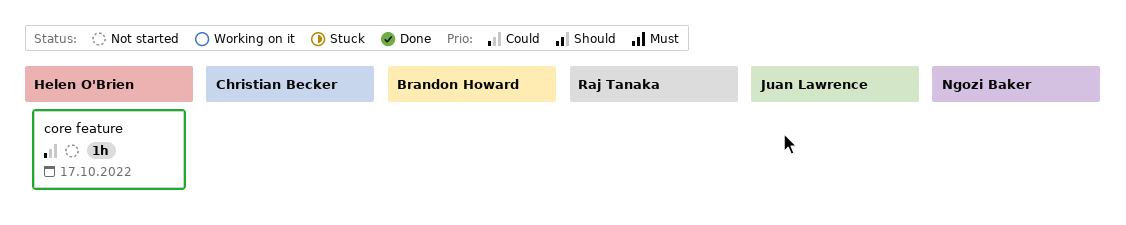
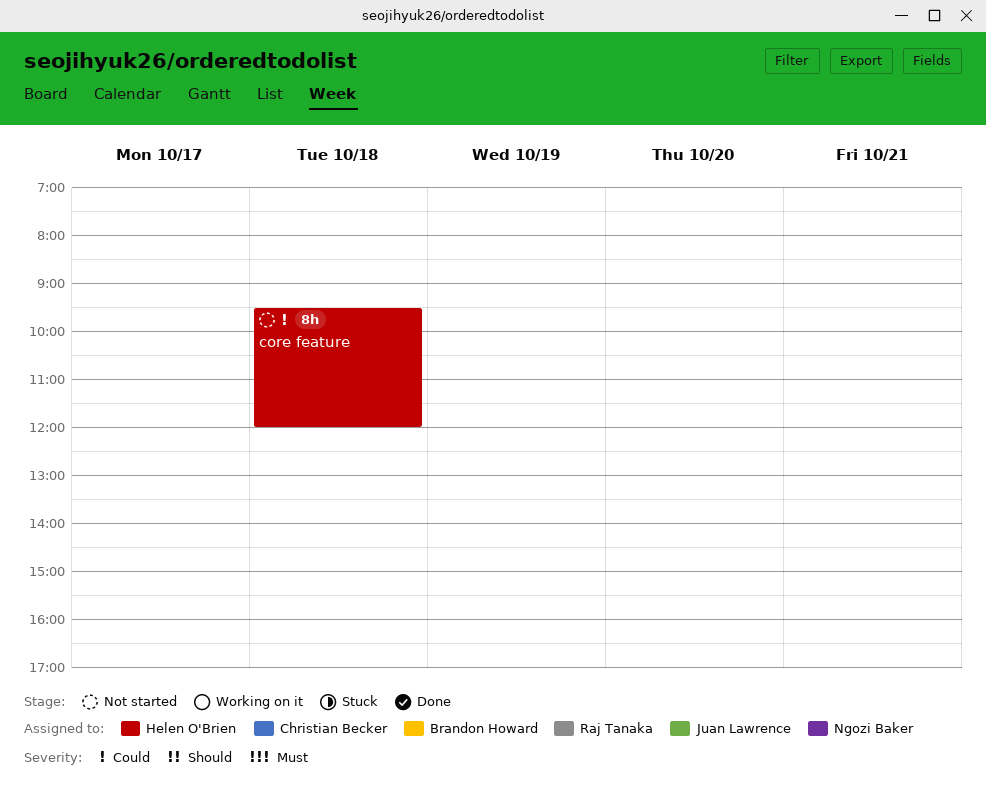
core feature, estimate: 1h -> 8h
core feature, day: Oct 17 -> Oct 18

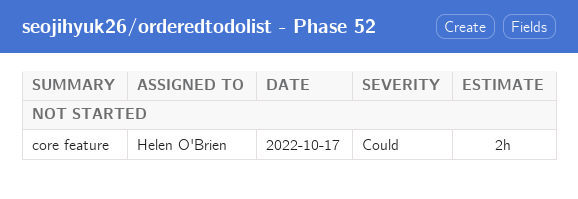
core feature, estimate: 8h -> 2h
core feature, day: Oct 18 -> Oct 17

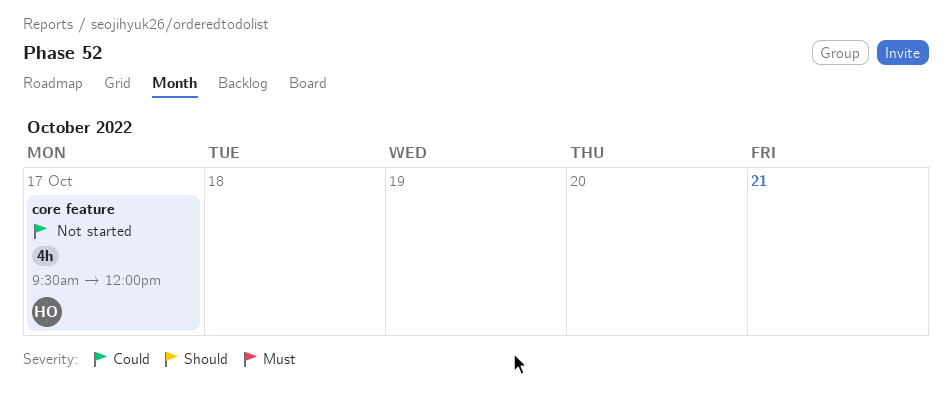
core feature, estimate: 2h -> 4h

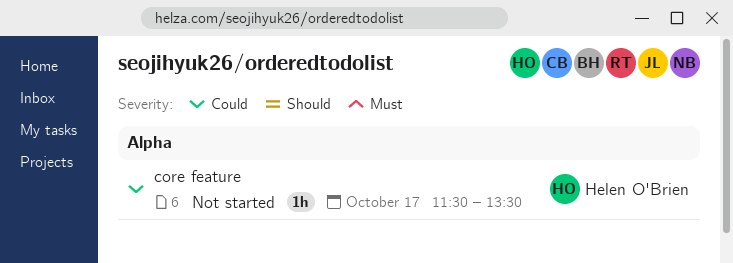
core feature, estimate: 4h -> 1h
core feature, begins: 09:30 -> 11:30
core feature, ends: 12:00 -> 13:30

